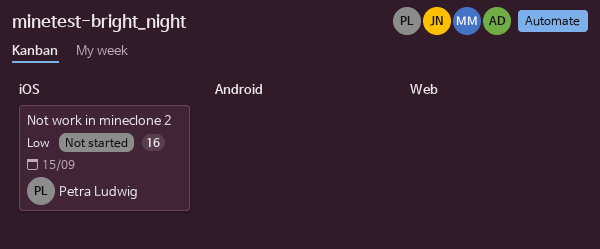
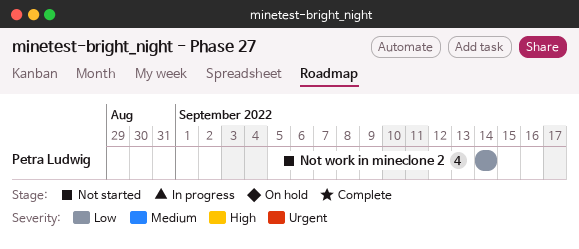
Not work in mineclone 2, estimate: 16 -> 4
Not work in mineclone 2, due: Sep 15 -> Sep 14

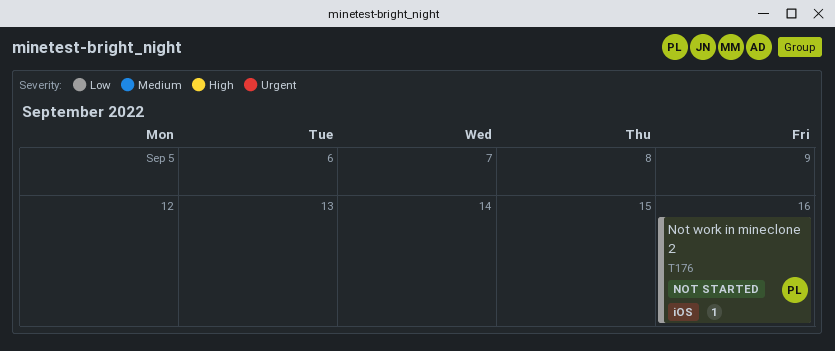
Not work in mineclone 2, estimate: 4 -> 1
Not work in mineclone 2, due: Sep 14 -> Sep 16

